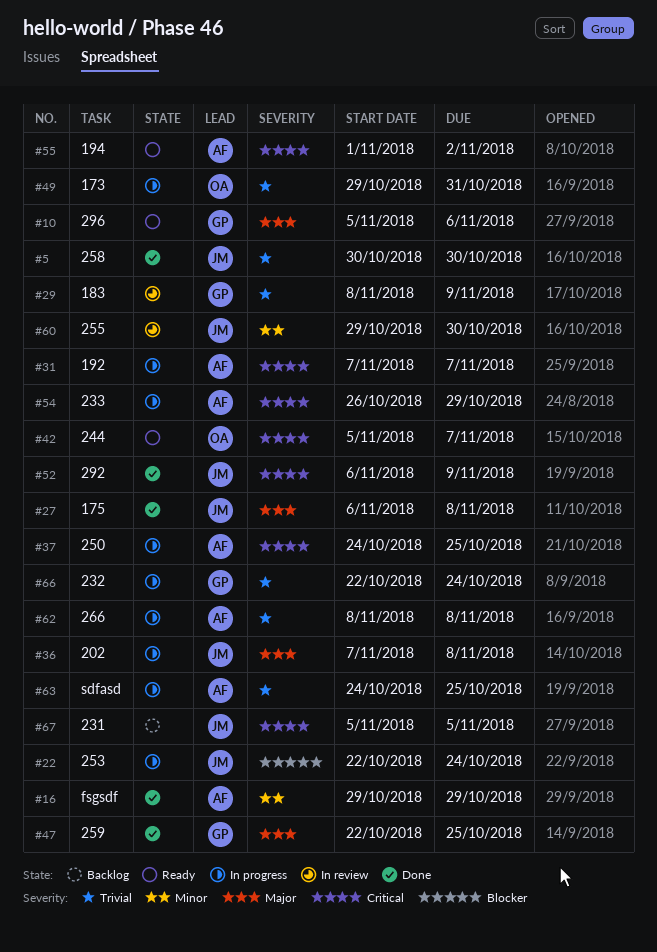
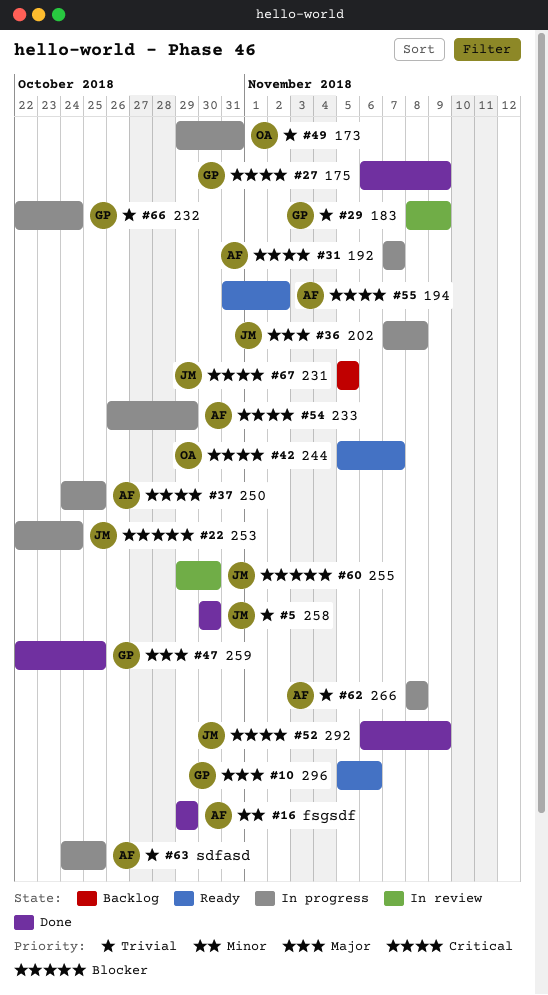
#27, owner: JM -> GP
#27, priority: Major -> Critical
#27, due: Nov 8 -> Nov 9
#55, start: Nov 1 -> Oct 31
#60, priority: Minor -> Blocker

